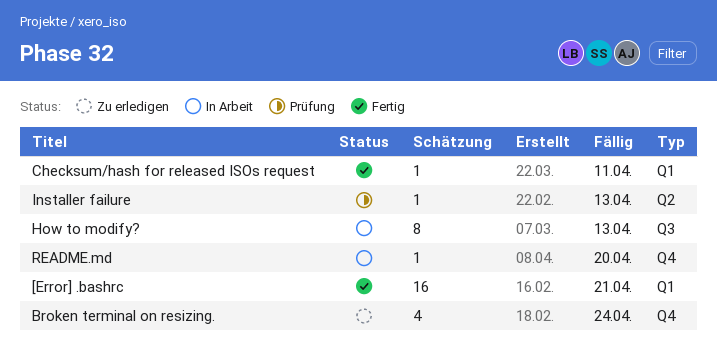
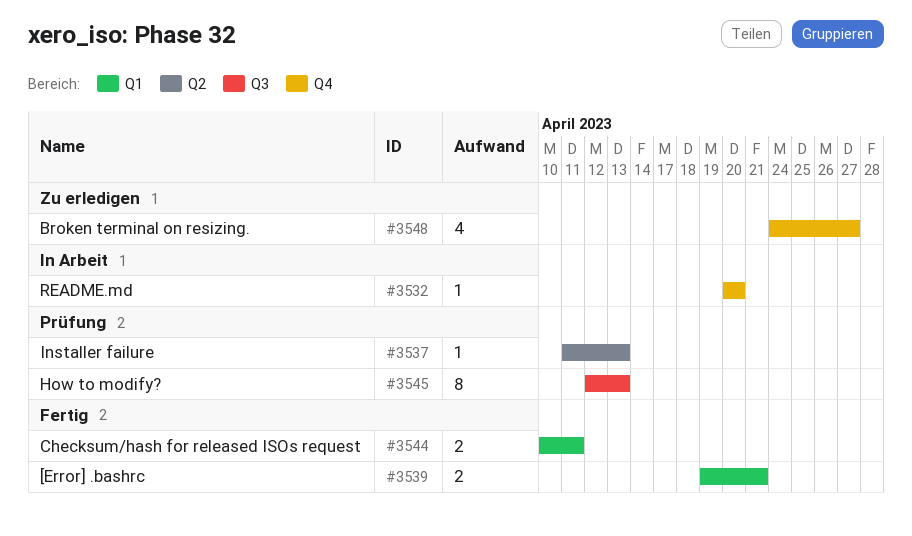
[Error] .bashrc, estimate: 16 -> 2
Broken terminal on resizing., due: Apr 24 -> Apr 27
Checksum/hash for released ISOs request, estimate: 1 -> 2
How to modify?, status: In Arbeit -> Prüfung

